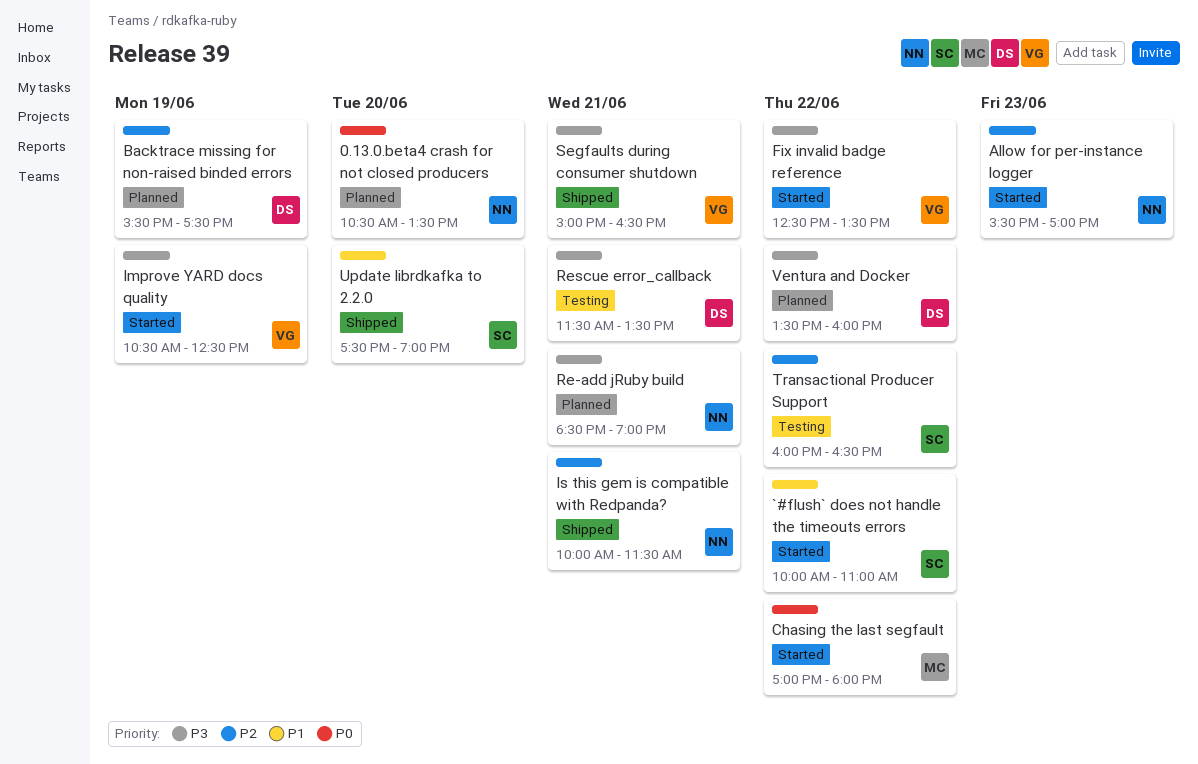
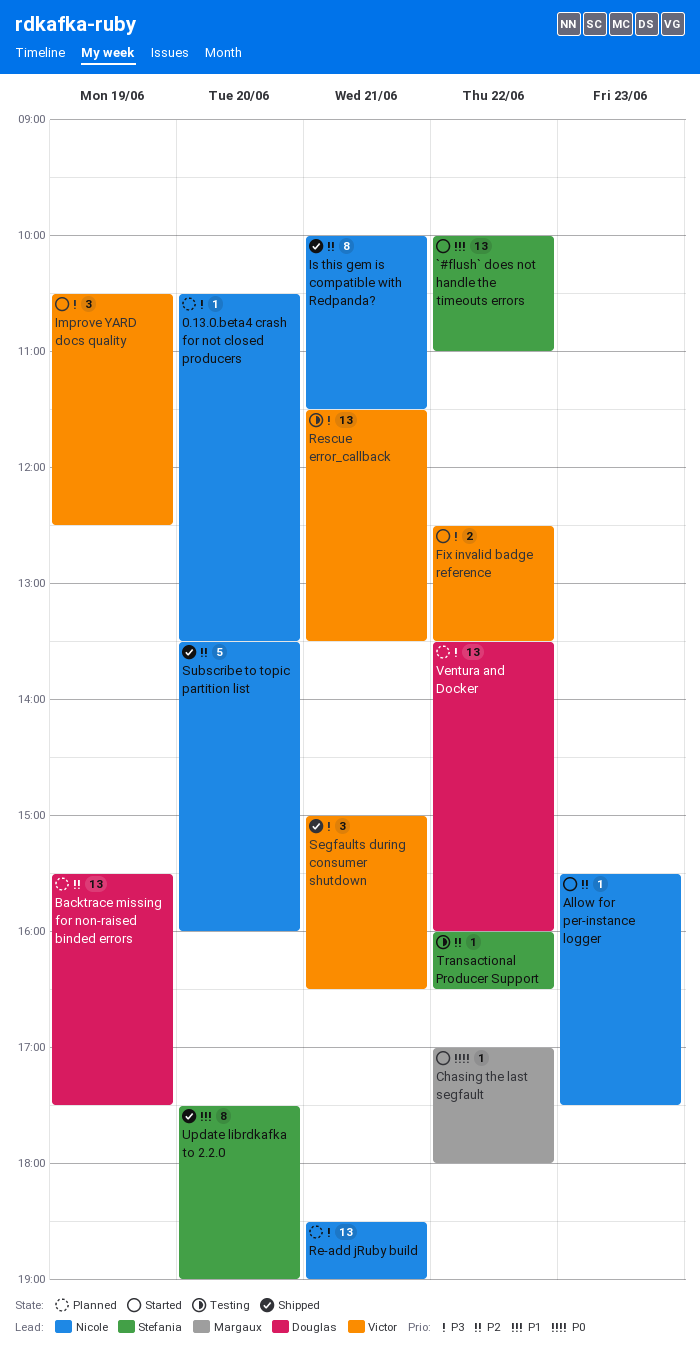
0.13.0.beta4 crash for not closed producers, priority: P0 -> P3
Allow for per-instance logger, ends: 17:00 -> 17:30
Rescue error_callback, owner: Douglas -> Victor
Subscribe to topic partition list: none -> present

